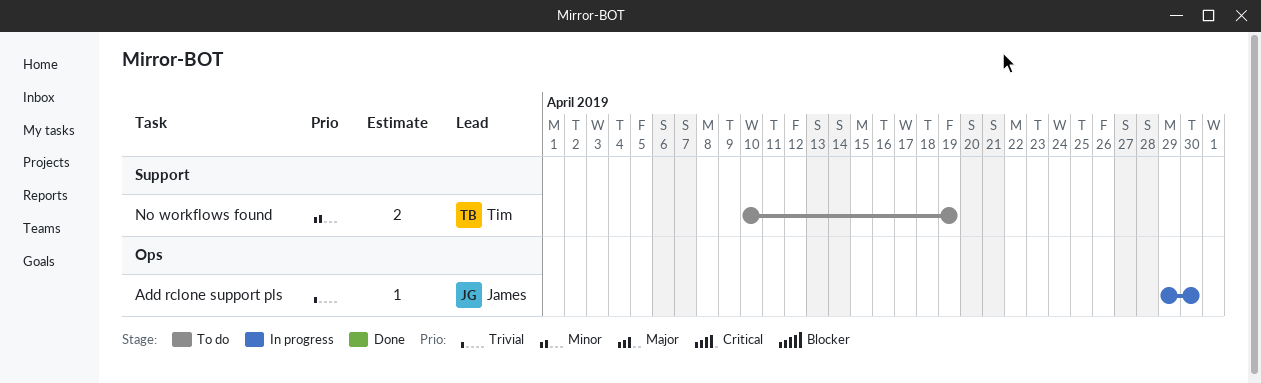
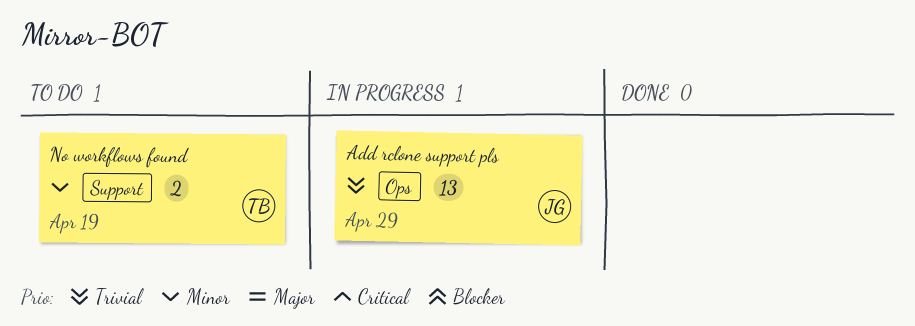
Add rclone support pls, estimate: 1 -> 13
Add rclone support pls, due: Apr 30 -> Apr 29

